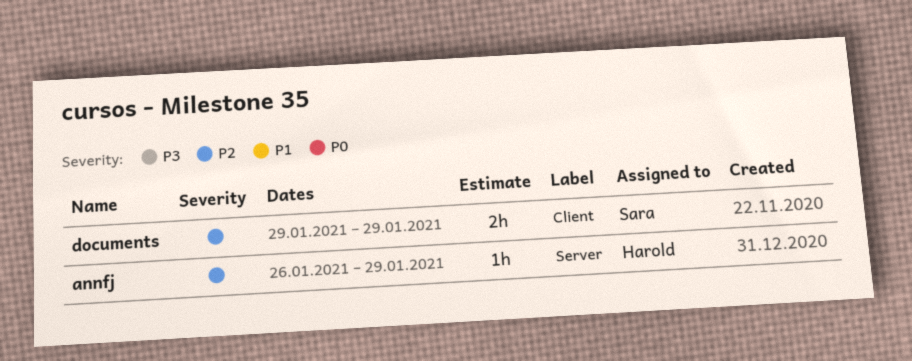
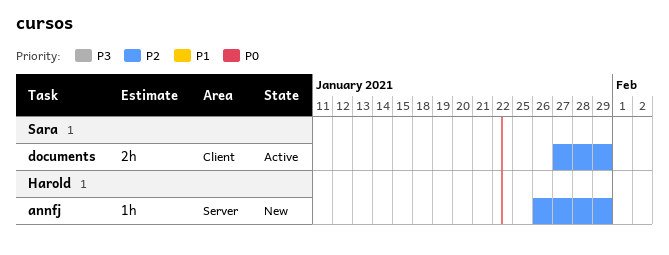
documents, start: Jan 29 -> Jan 27

